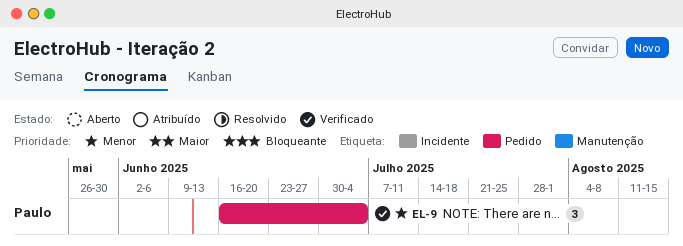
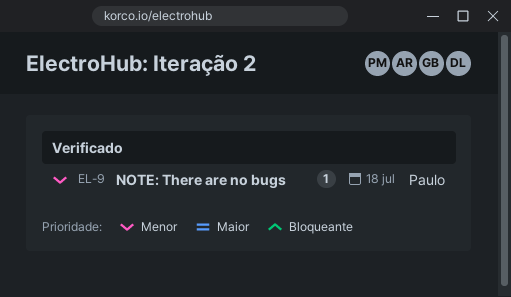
EL-9, estimate: 3 -> 1
EL-9, due: Jul 4 -> Jul 18

